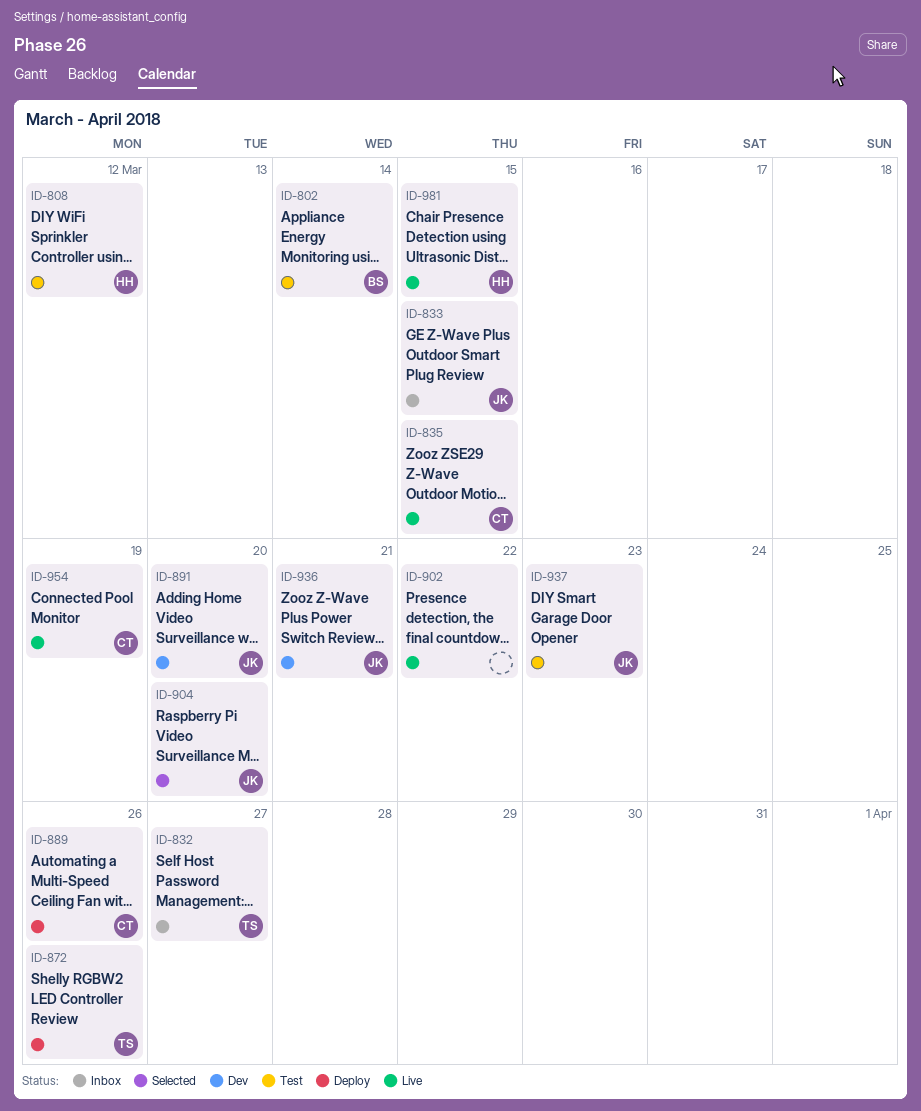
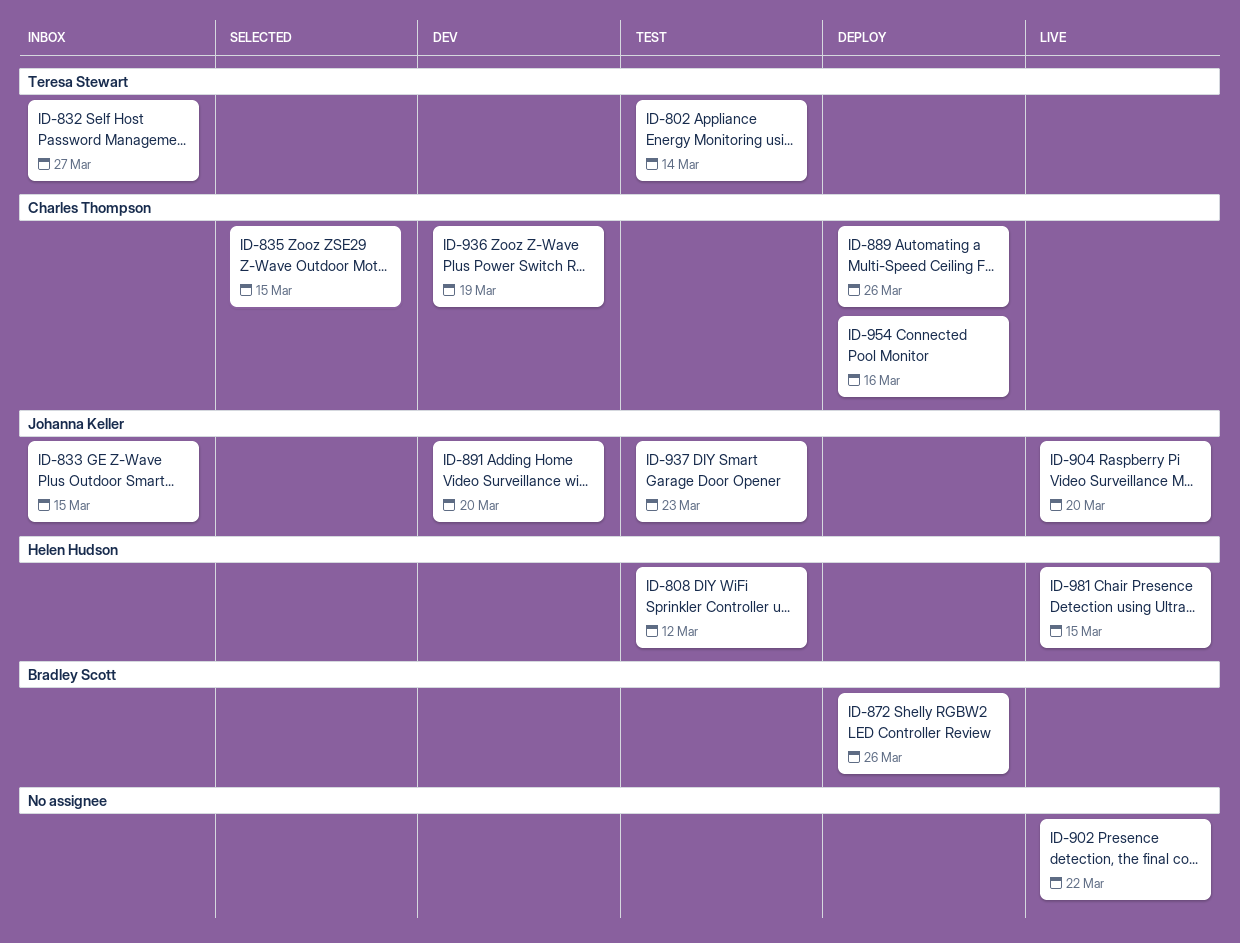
ID-802, owner: Bradley Scott -> Teresa Stewart
ID-835, status: Live -> Selected
ID-872, owner: Teresa Stewart -> Bradley Scott
ID-904, status: Selected -> Live
ID-936, owner: Johanna Keller -> Charles Thompson
ID-936, due: Mar 21 -> Mar 19
ID-954, status: Live -> Deploy
ID-954, due: Mar 19 -> Mar 16

